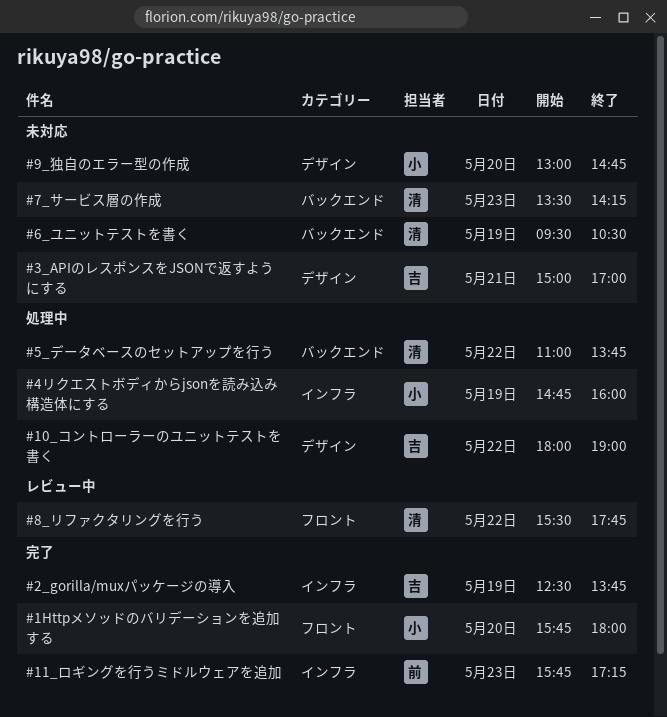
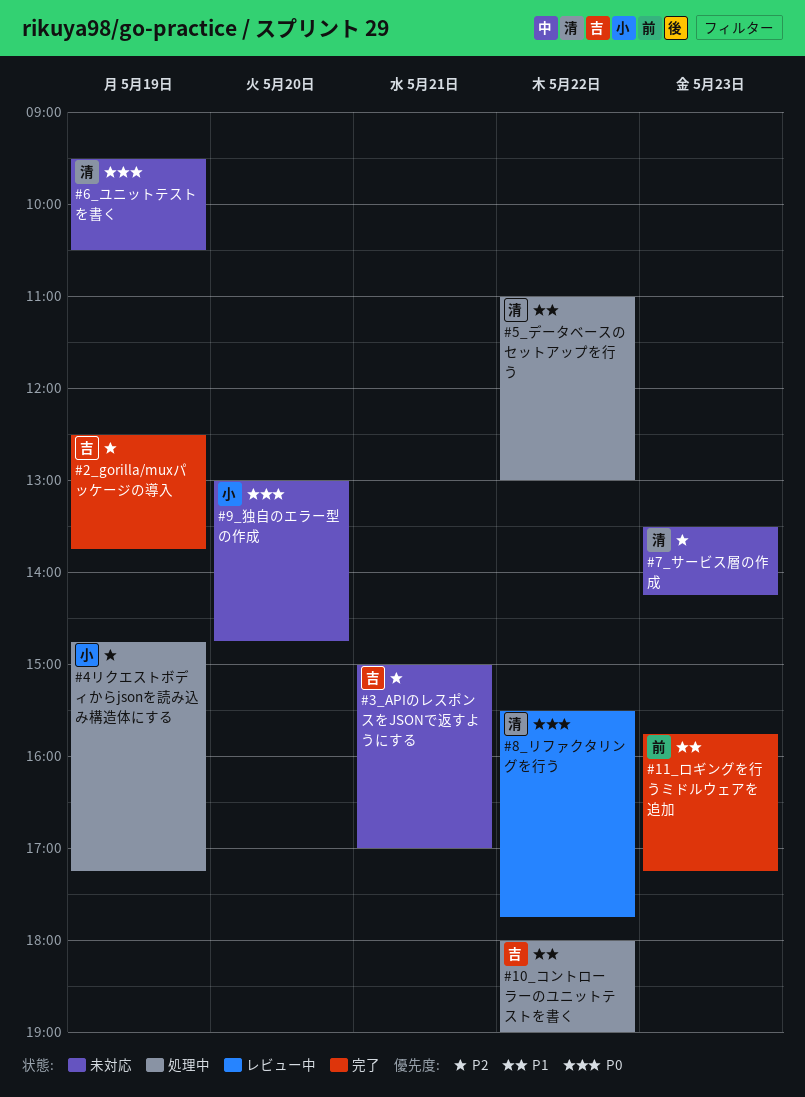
#1Httpメソッドのバリデーションを追加する: present -> none
#4リクエストボディからjsonを読み込み構造体にする, ends: 16:00 -> 17:15
#5_データベースのセットアップを行う, ends: 13:45 -> 13:00

